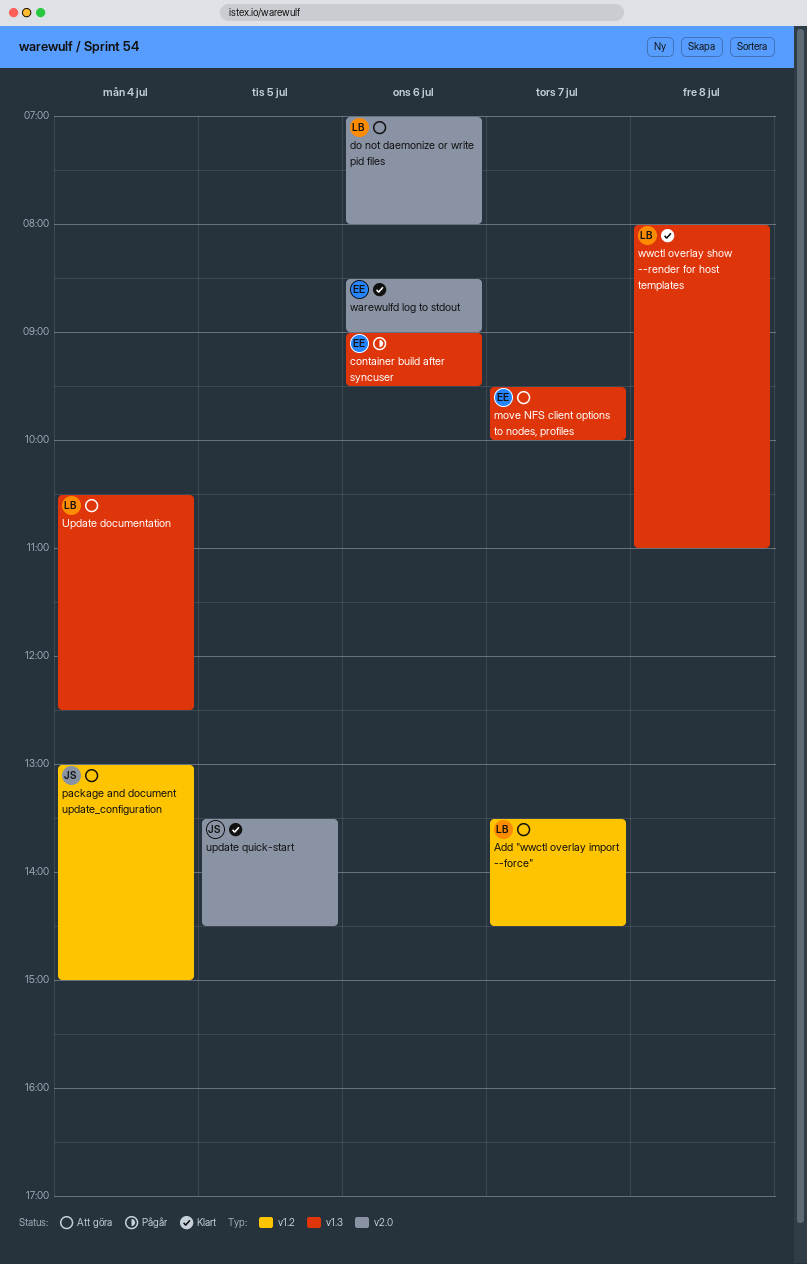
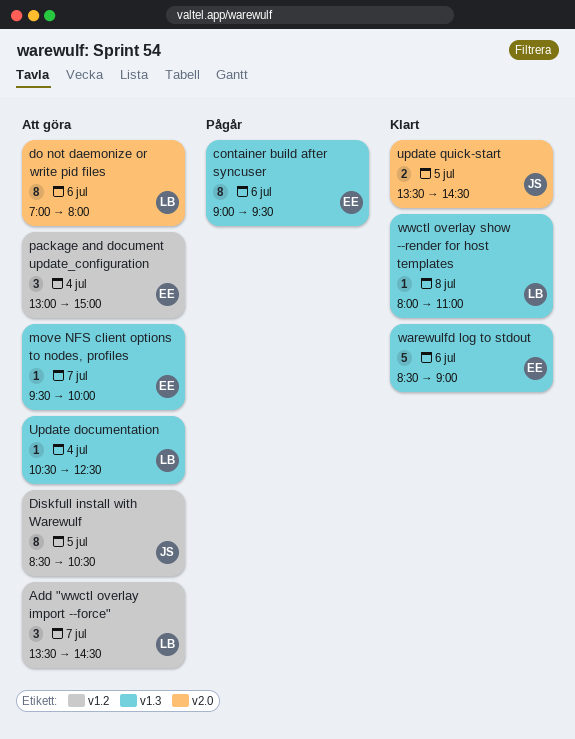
Diskfull install with Warewulf: none -> present
package and document update_configuration, owner: JS -> EE
warewulfd log to stdout, label: v2.0 -> v1.3

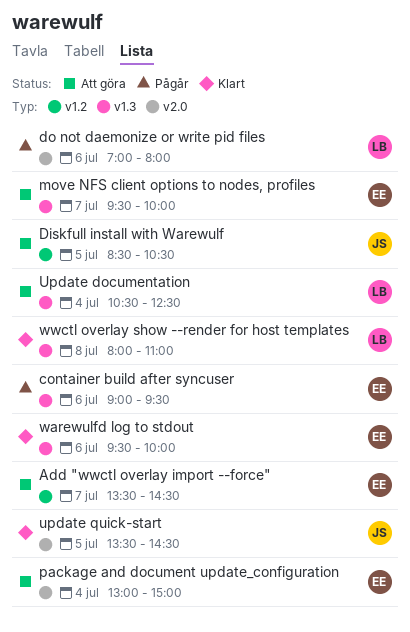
Add "wwctl overlay import --force", owner: LB -> EE
do not daemonize or write pid files, status: Att göra -> Pågår
package and document update_configuration, label: v1.2 -> v2.0
warewulfd log to stdout, begins: 08:30 -> 09:30
warewulfd log to stdout, ends: 09:00 -> 10:00

